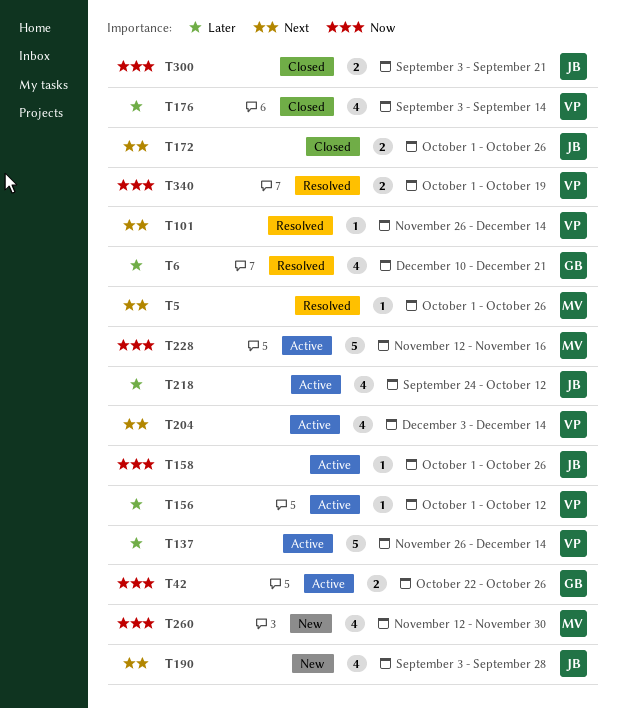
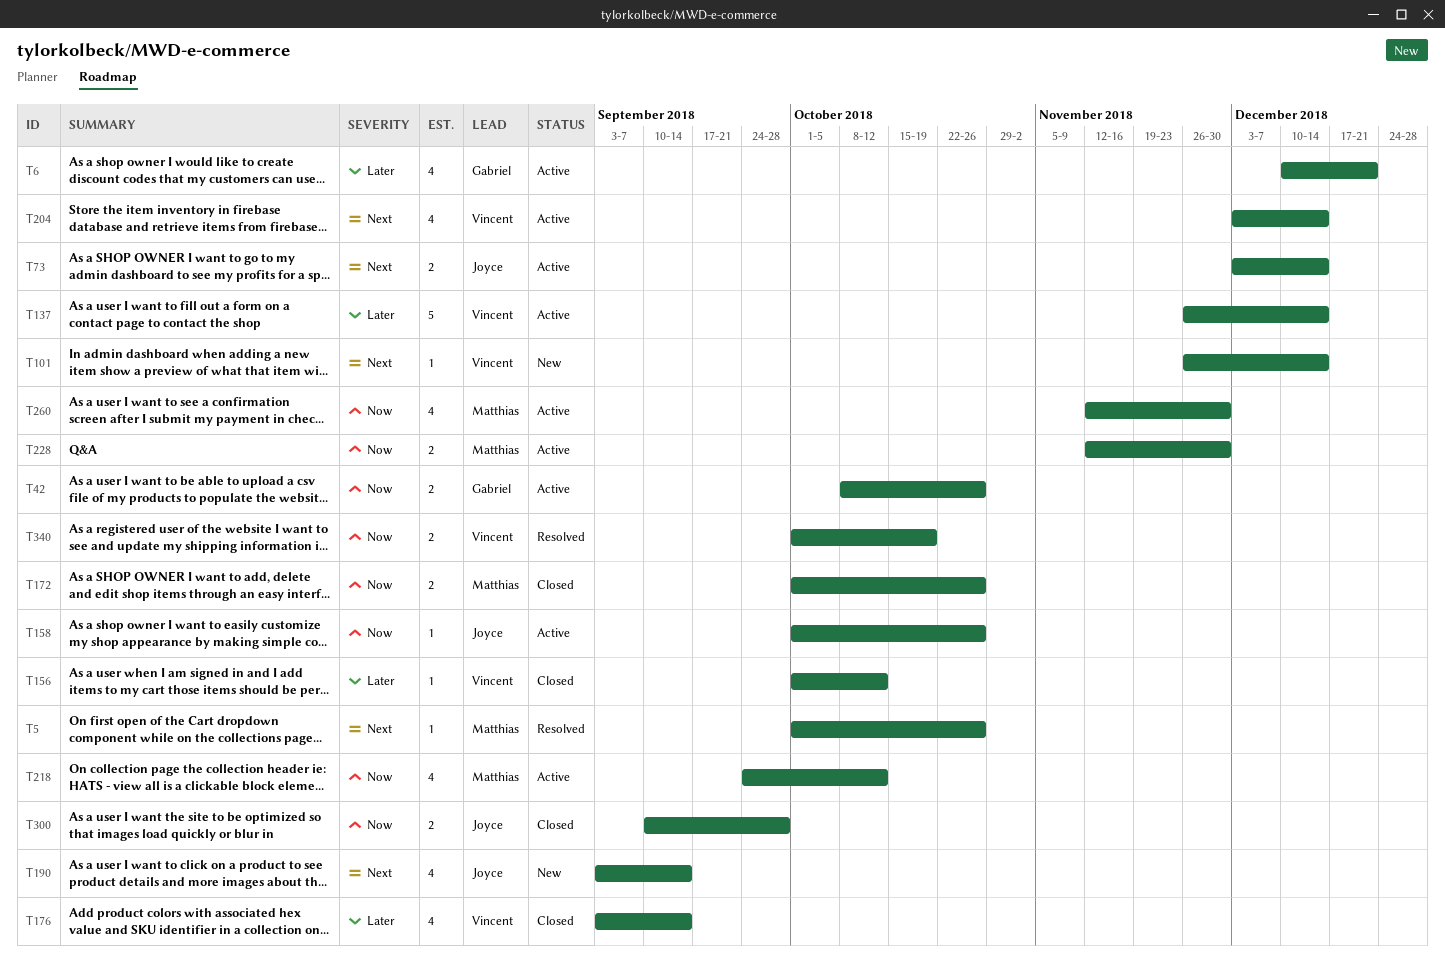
T6, status: Resolved -> Active
T42, start: Oct 22 -> Oct 8
T73: none -> present
T101, status: Resolved -> New
T156, status: Active -> Closed
T172, owner: Joyce -> Matthias
T172, priority: Next -> Now
T190, due: Sep 28 -> Sep 14
T218, owner: Joyce -> Matthias
T218, priority: Later -> Now
T228, estimate: 5 -> 2
T228, due: Nov 16 -> Nov 30
T260, status: New -> Active
T300, start: Sep 3 -> Sep 10
T300, due: Sep 21 -> Sep 28

